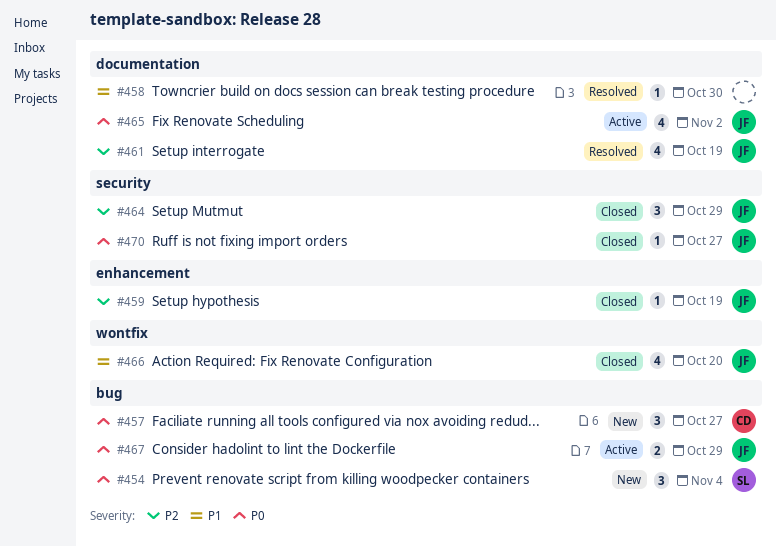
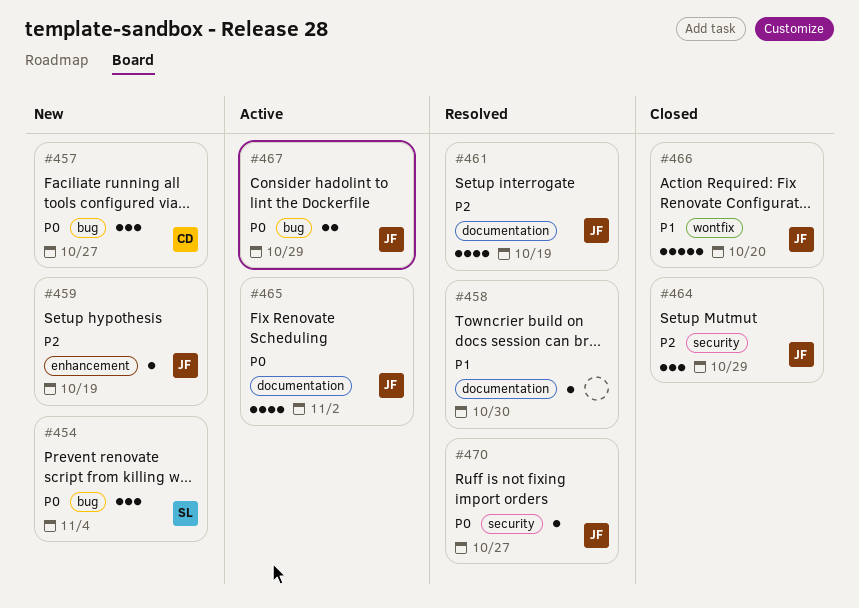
#459, status: Closed -> New
#466, estimate: 4 -> 5
#470, status: Closed -> Resolved

